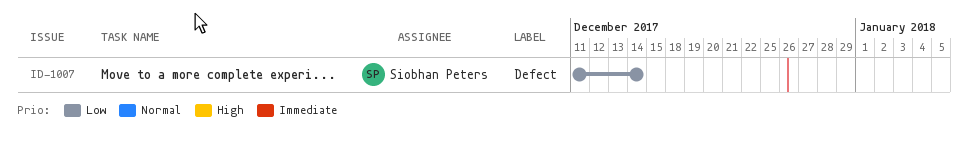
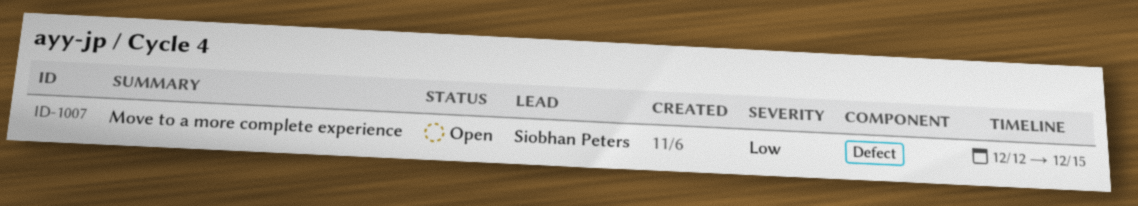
ID-1007, start: Dec 11 -> Dec 12
ID-1007, due: Dec 14 -> Dec 15

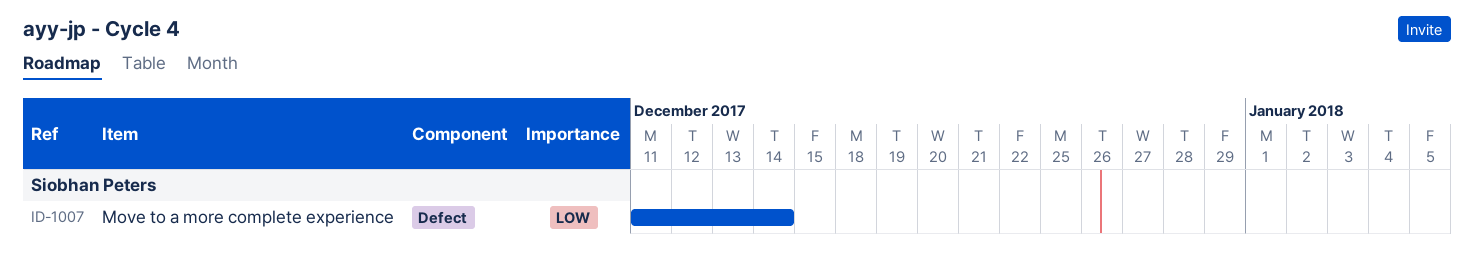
ID-1007, start: Dec 12 -> Dec 11
ID-1007, due: Dec 15 -> Dec 14

